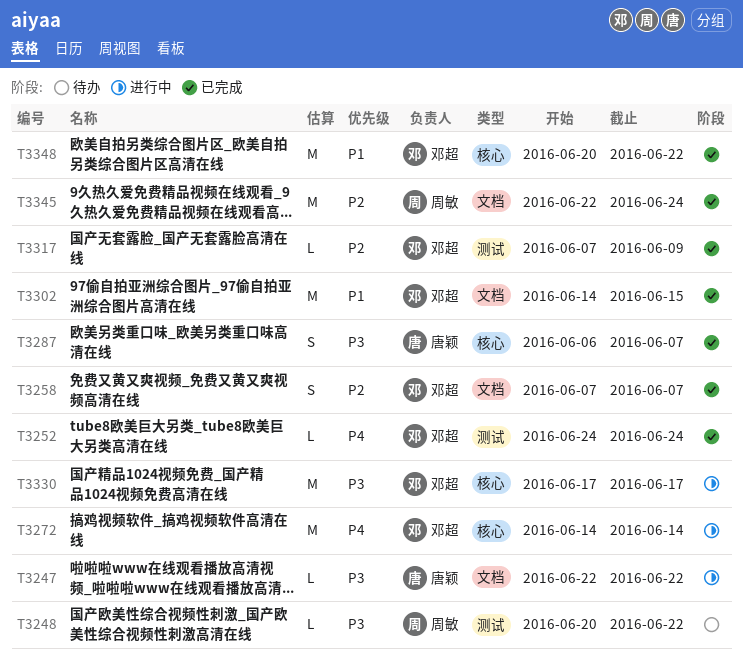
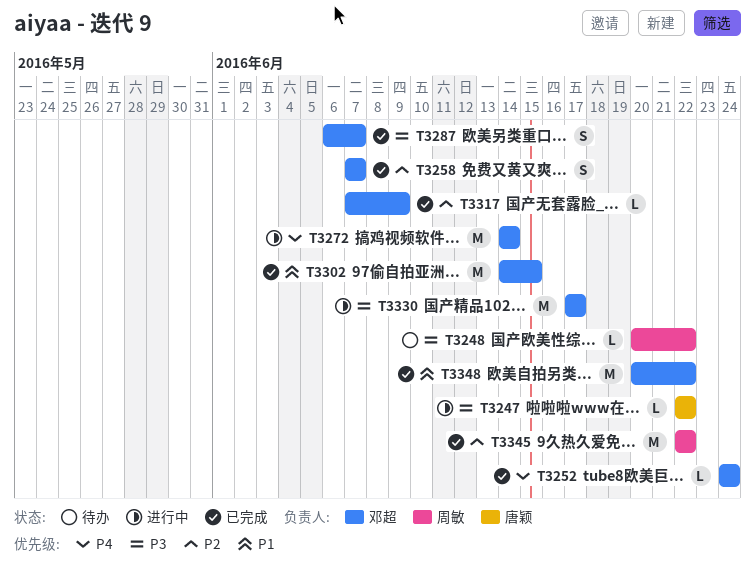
T3287, owner: 唐颖 -> 邓超
T3345, due: Jun 24 -> Jun 22

